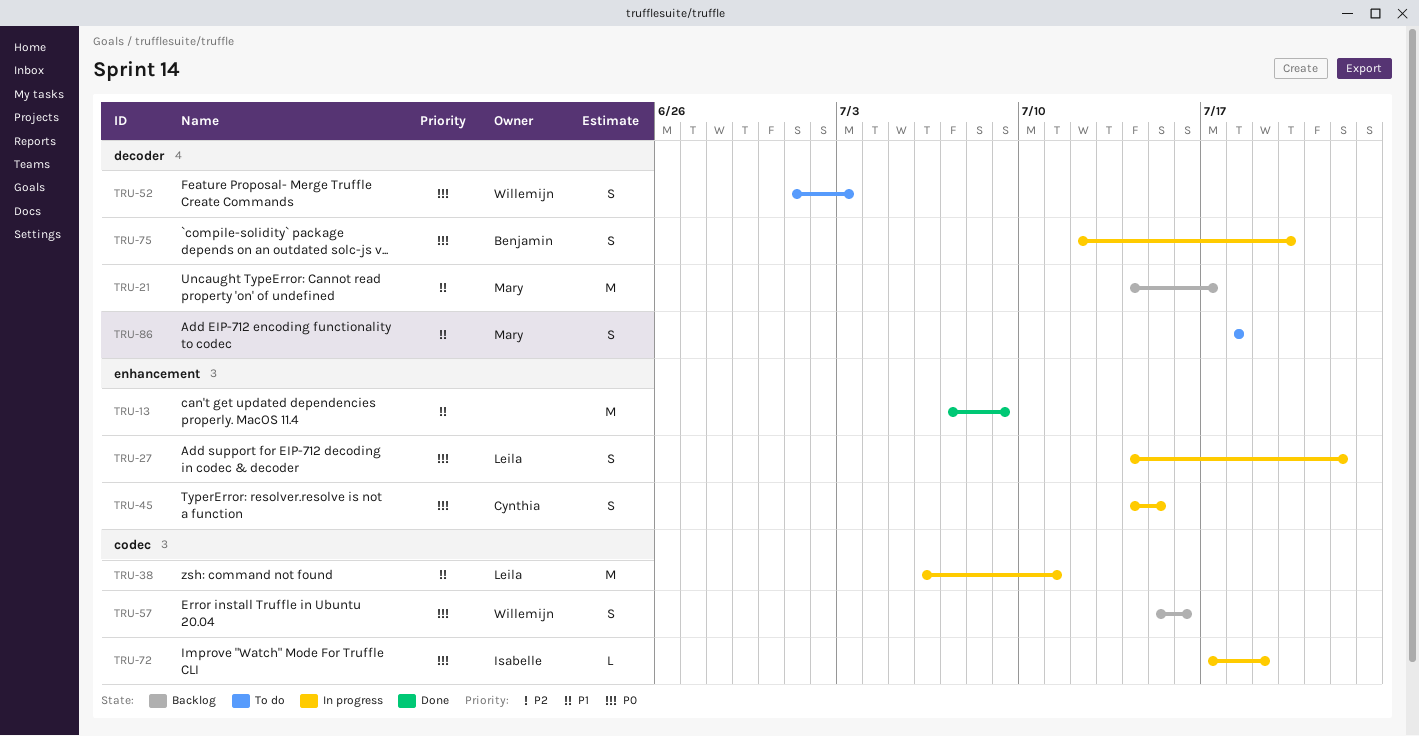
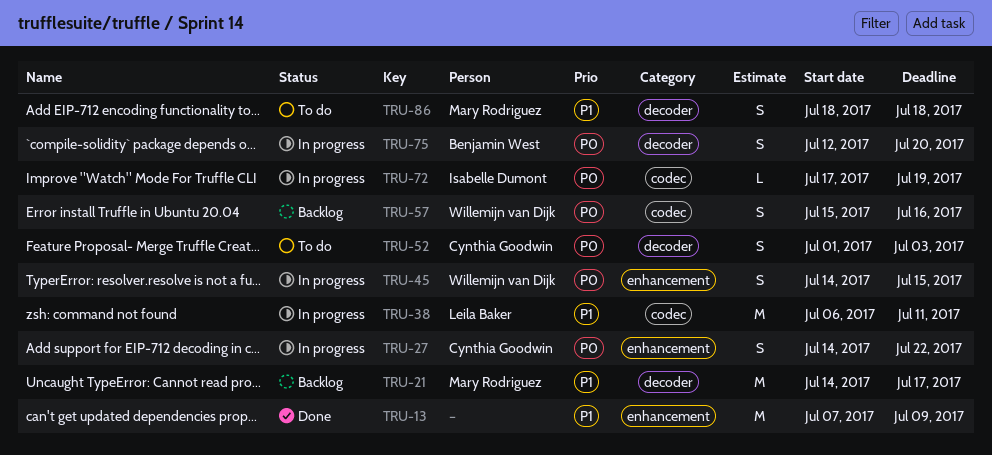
TRU-27, owner: Leila Baker -> Cynthia Goodwin
TRU-45, owner: Cynthia Goodwin -> Willemijn van Dijk
TRU-52, owner: Willemijn van Dijk -> Cynthia Goodwin

